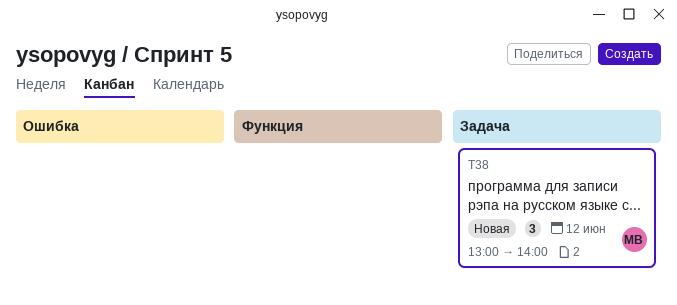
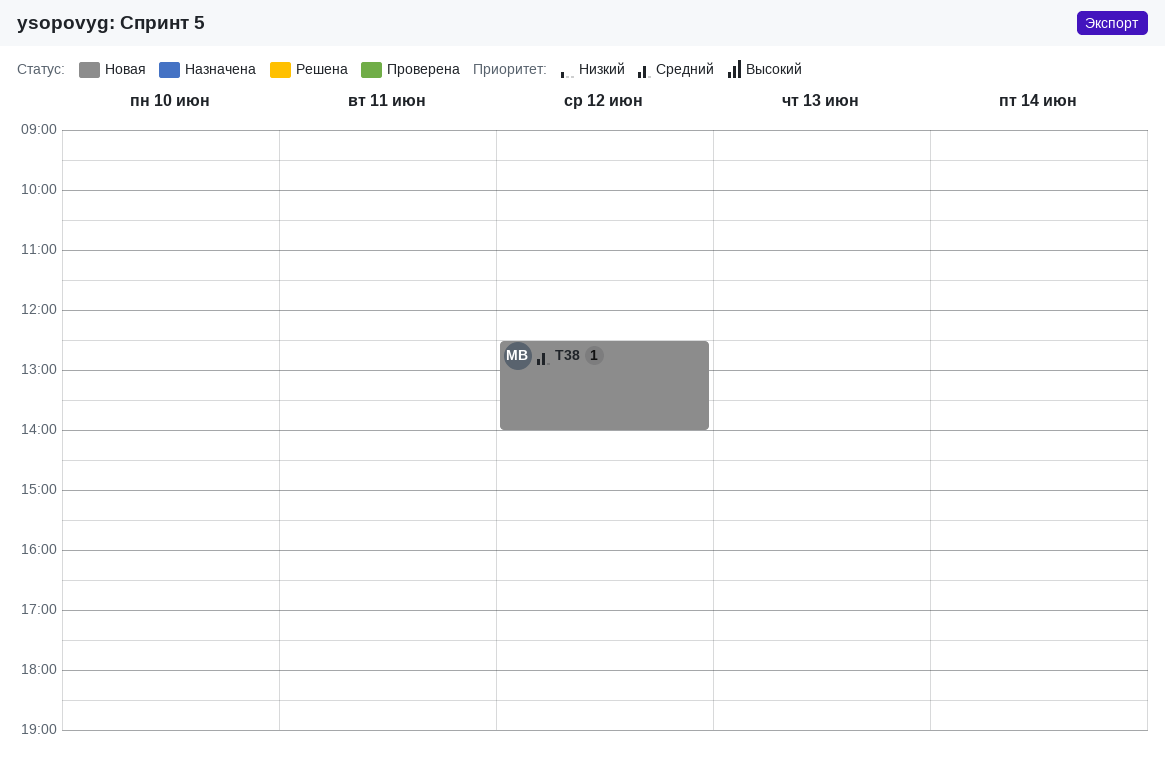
T38, estimate: 3 -> 1
T38, begins: 13:00 -> 12:30

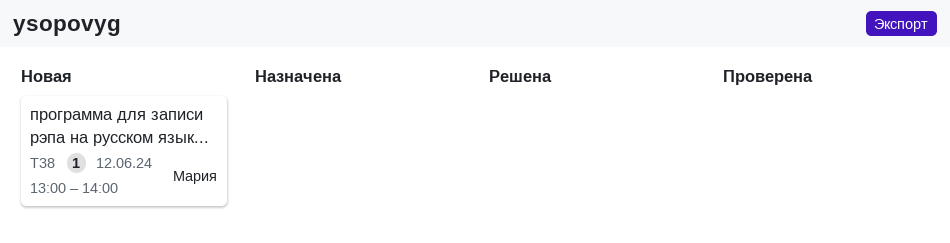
T38, begins: 12:30 -> 13:00

